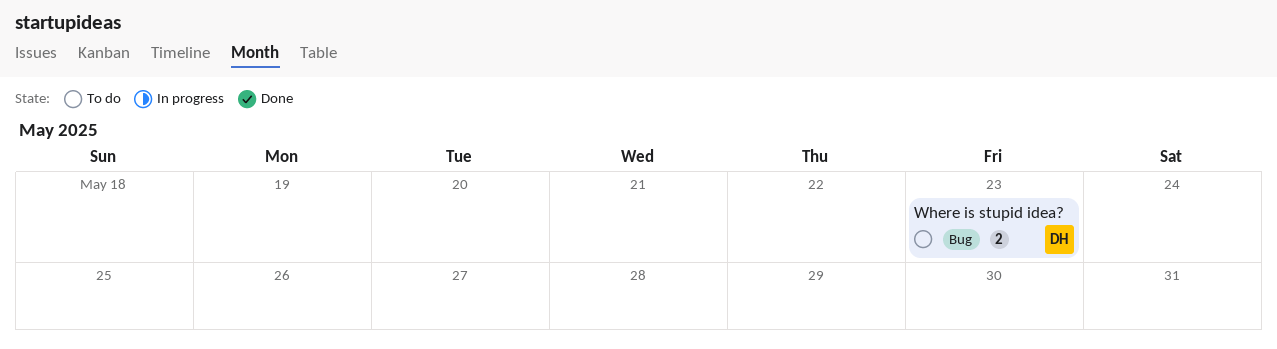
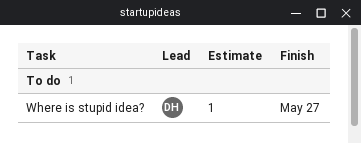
Where is stupid idea?, estimate: 2 -> 1
Where is stupid idea?, due: May 23 -> May 27

